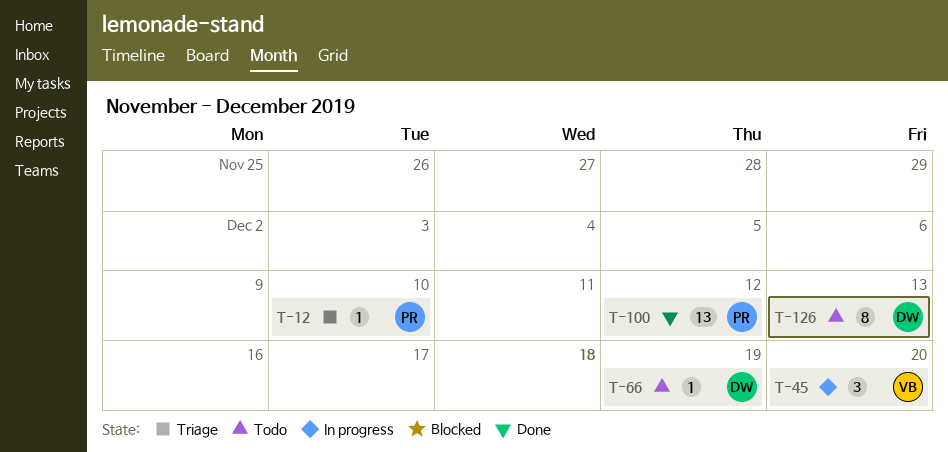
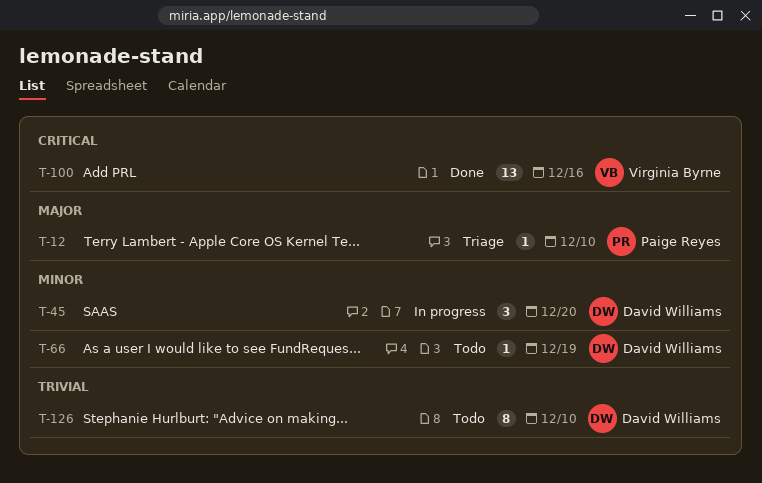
T-45, owner: Virginia Byrne -> David Williams
T-100, owner: Paige Reyes -> Virginia Byrne
T-100, due: Dec 12 -> Dec 16
T-126, due: Dec 13 -> Dec 10

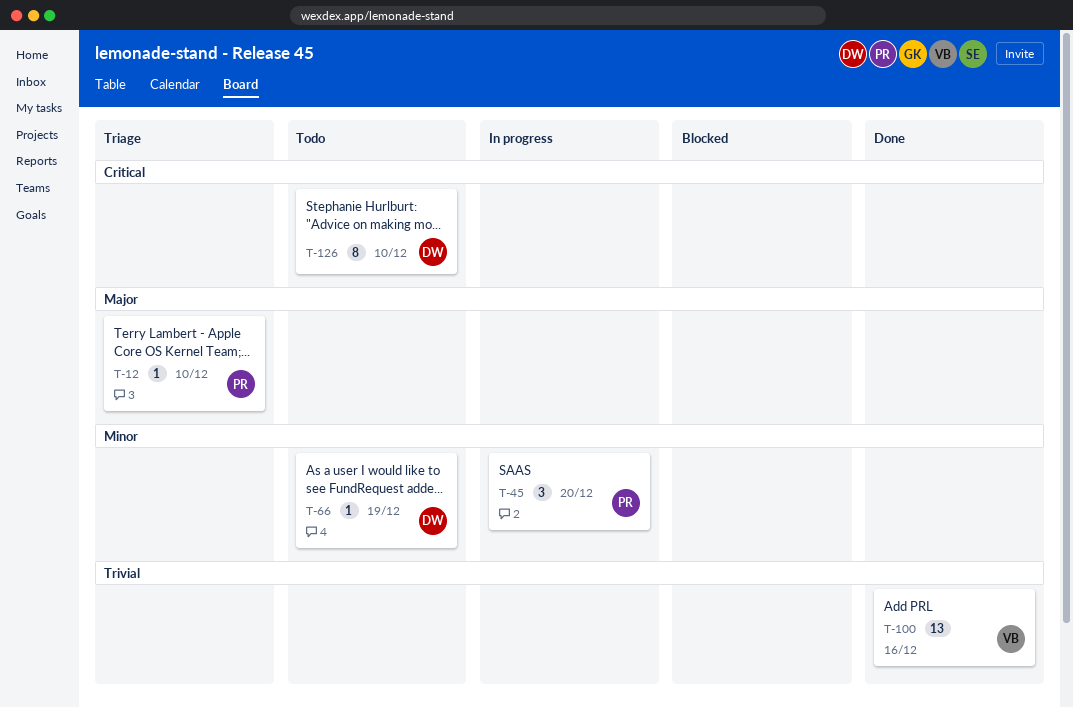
T-45, owner: David Williams -> Paige Reyes
T-100, priority: Critical -> Trivial
T-126, priority: Trivial -> Critical

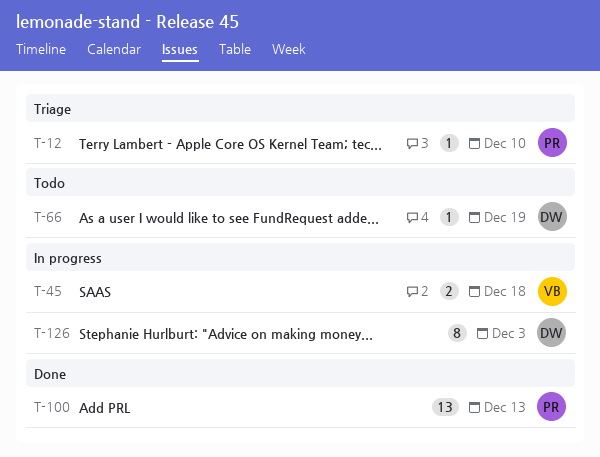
T-45, owner: PR -> VB
T-45, estimate: 3 -> 2
T-45, due: Dec 20 -> Dec 18
T-100, owner: VB -> PR
T-100, due: Dec 16 -> Dec 13
T-126, status: Todo -> In progress
T-126, due: Dec 10 -> Dec 3

